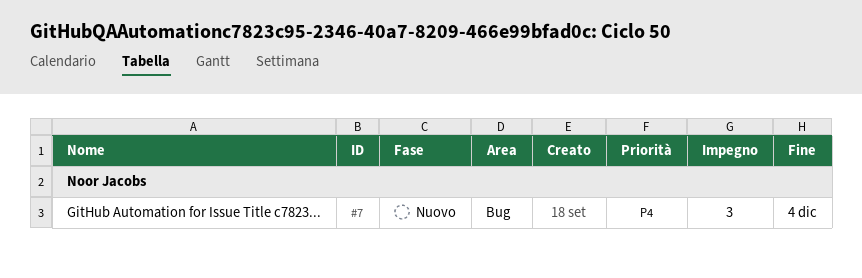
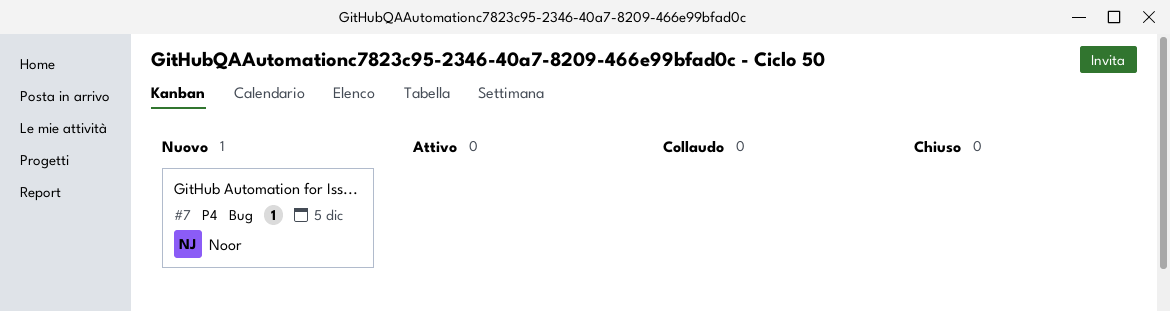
#7, estimate: 3 -> 1
#7, due: Dec 4 -> Dec 5

